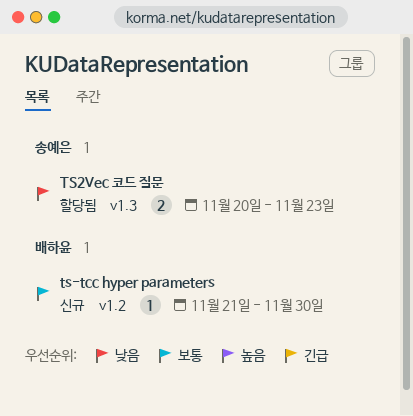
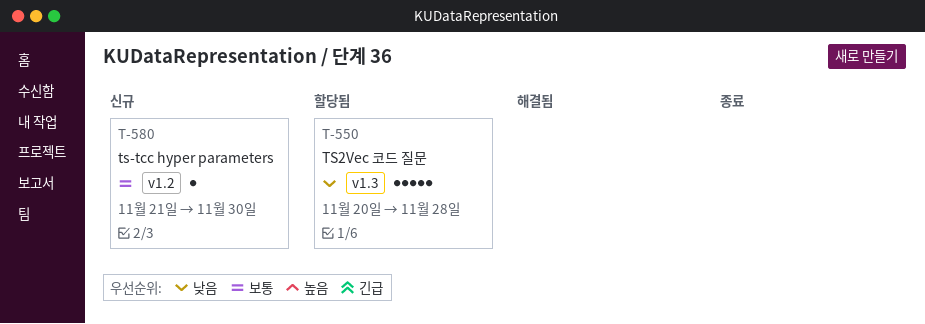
TS2Vec 코드 질문, estimate: 2 -> 5
TS2Vec 코드 질문, due: Nov 23 -> Nov 28

